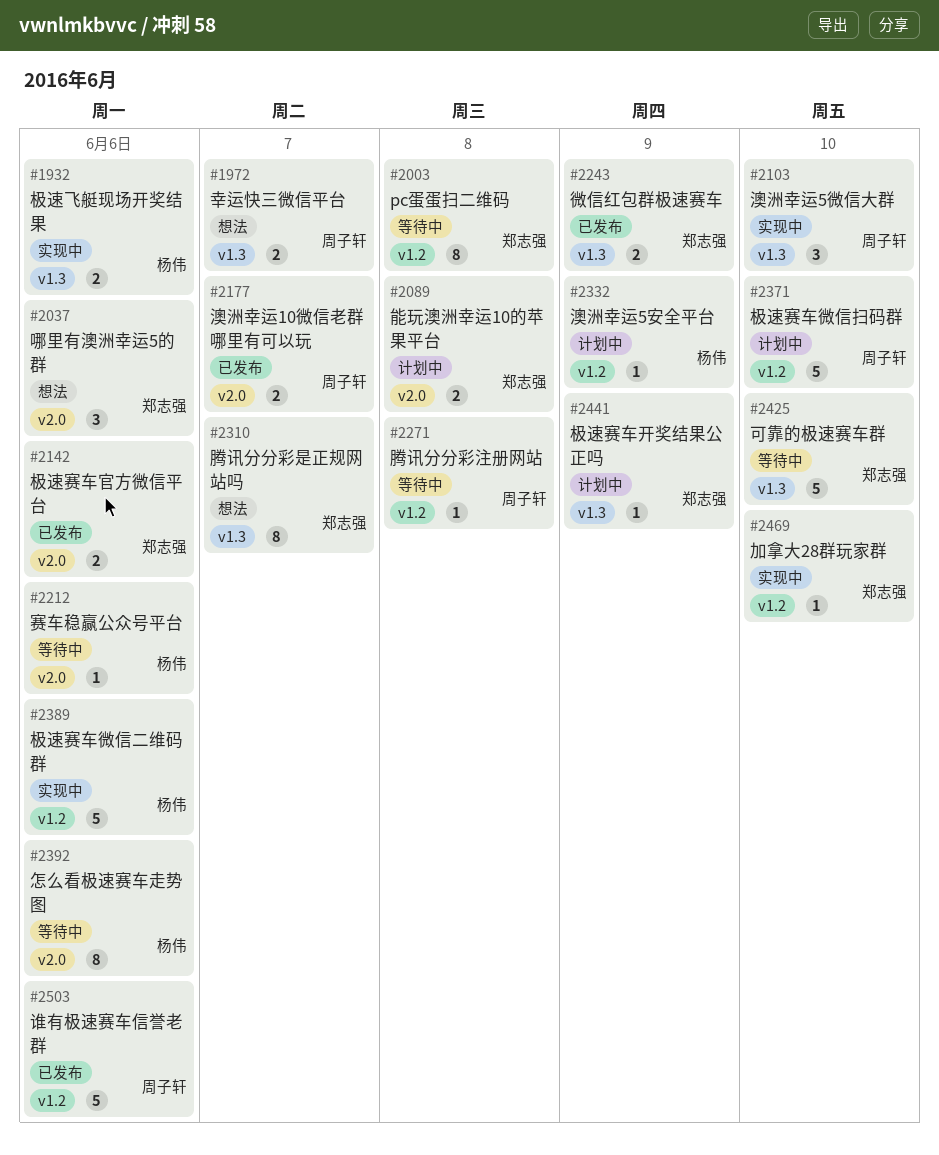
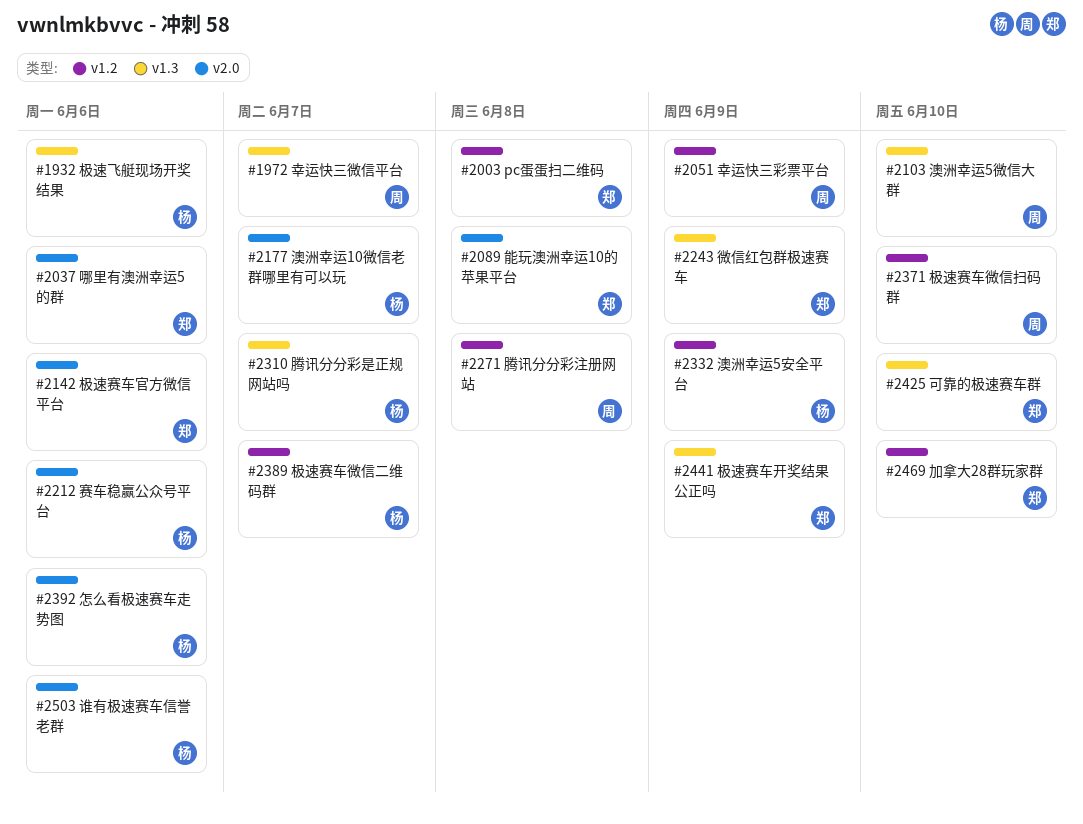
#2051: none -> present
#2177, owner: 周子轩 -> 杨伟
#2310, owner: 郑志强 -> 杨伟
#2389, due: Jun 6 -> Jun 7
#2503, owner: 周子轩 -> 杨伟
#2503, label: v1.2 -> v2.0

